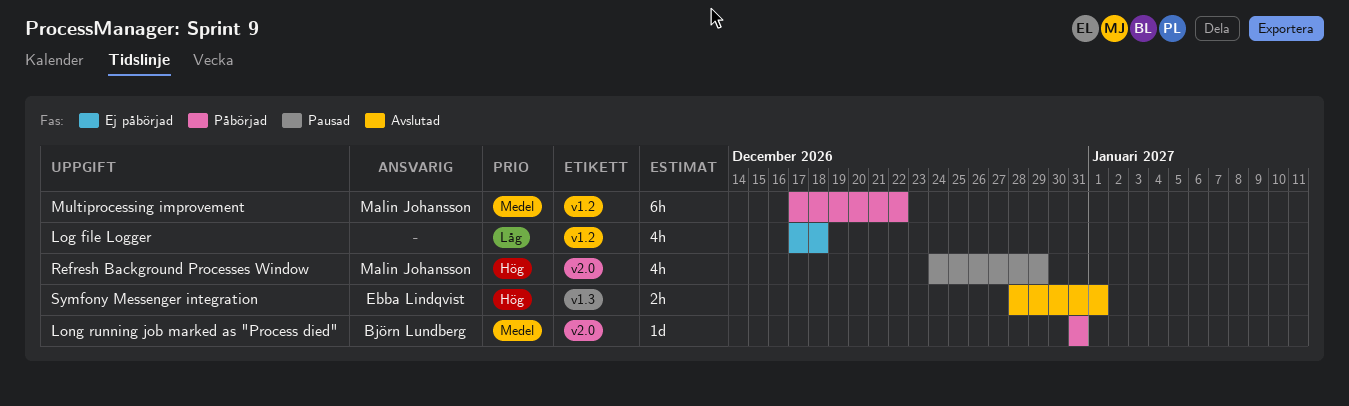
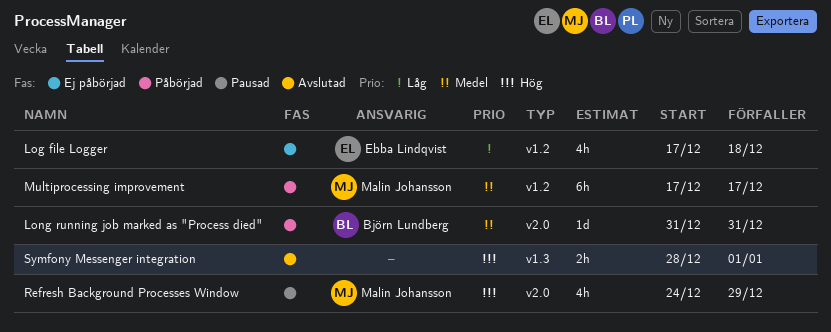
Log file Logger, owner: none -> Ebba Lindqvist
Multiprocessing improvement, due: Dec 22 -> Dec 17
Symfony Messenger integration, owner: Ebba Lindqvist -> none

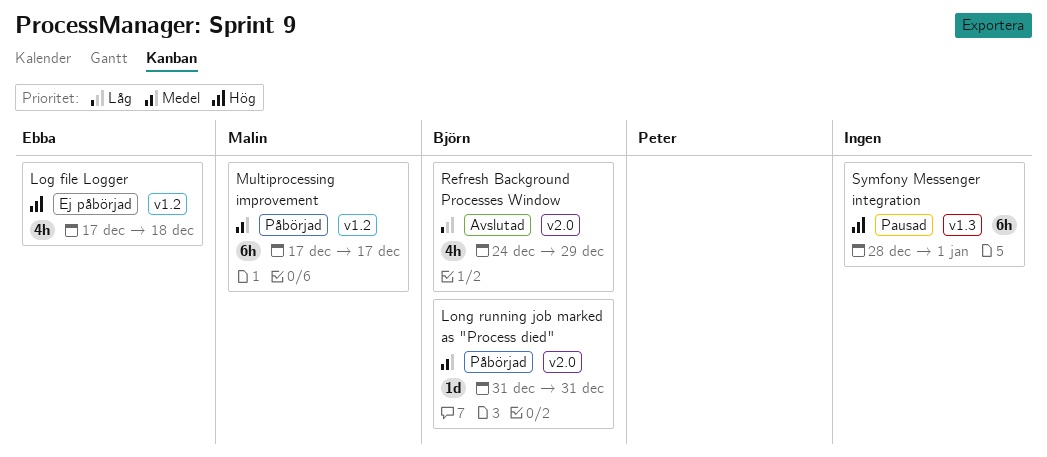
Log file Logger, priority: Låg -> Hög
Refresh Background Processes Window, status: Pausad -> Avslutad
Refresh Background Processes Window, owner: Malin Johansson -> Björn Lundberg
Refresh Background Processes Window, priority: Hög -> Låg
Symfony Messenger integration, status: Avslutad -> Pausad
Symfony Messenger integration, estimate: 2h -> 6h

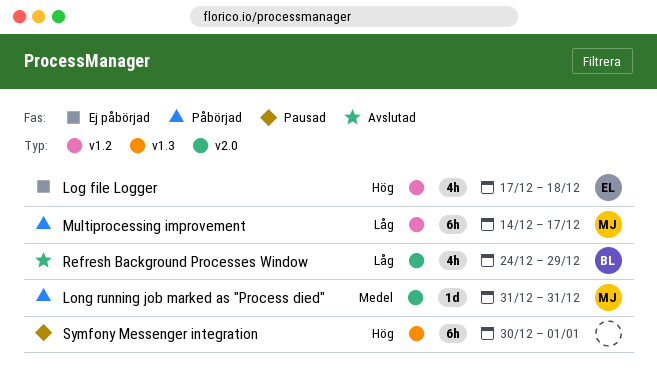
Long running job marked as "Process died", owner: Björn -> Malin
Multiprocessing improvement, priority: Medel -> Låg
Multiprocessing improvement, start: Dec 17 -> Dec 14
Symfony Messenger integration, start: Dec 28 -> Dec 30

